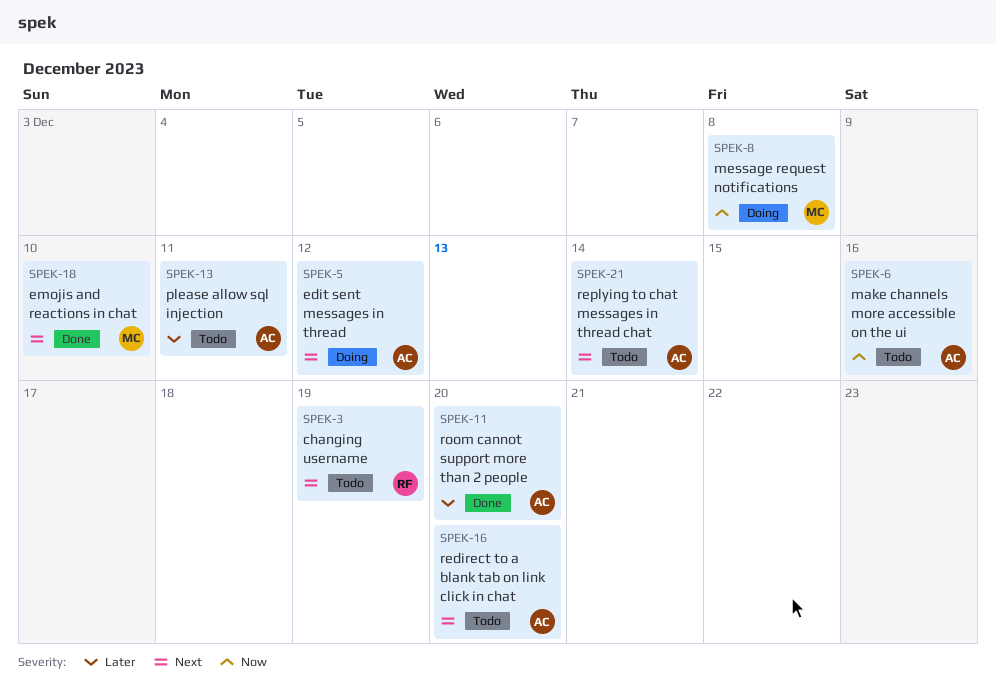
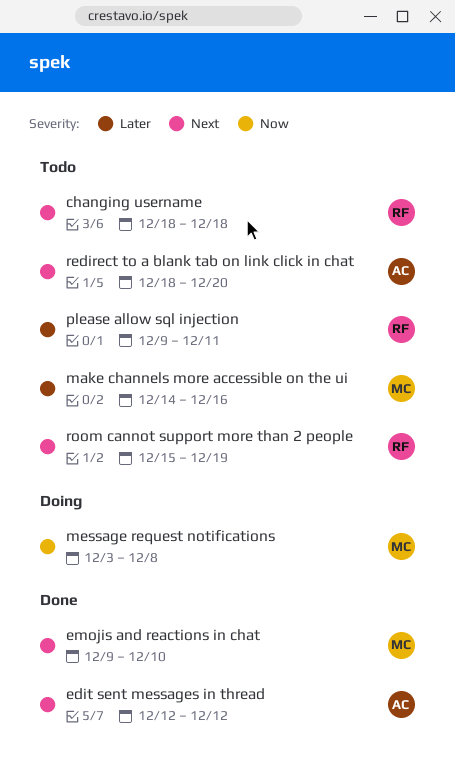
changing username, due: Dec 19 -> Dec 18
edit sent messages in thread, status: Doing -> Done
make channels more accessible on the ui, owner: AC -> MC
make channels more accessible on the ui, priority: Now -> Later
please allow sql injection, owner: AC -> RF
replying to chat messages in thread chat: present -> none
room cannot support more than 2 people, status: Done -> Todo
room cannot support more than 2 people, owner: AC -> RF
room cannot support more than 2 people, priority: Later -> Next
room cannot support more than 2 people, due: Dec 20 -> Dec 19

